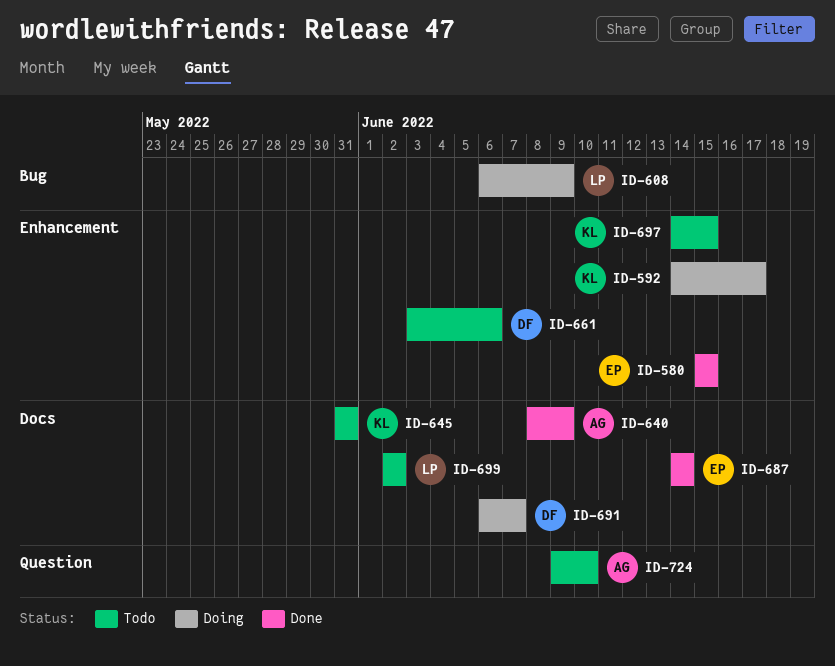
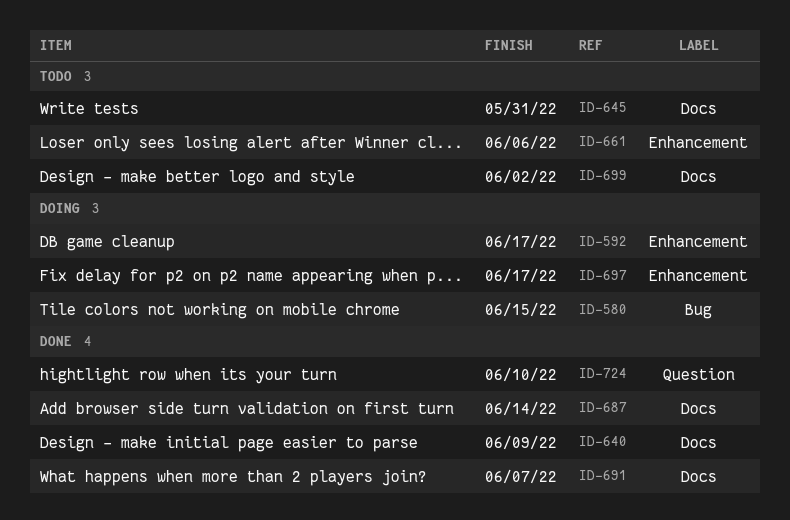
ID-580, status: Done -> Doing
ID-580, label: Enhancement -> Bug
ID-608: present -> none
ID-691, status: Doing -> Done
ID-697, status: Todo -> Doing
ID-697, due: Jun 15 -> Jun 17
ID-724, status: Todo -> Done

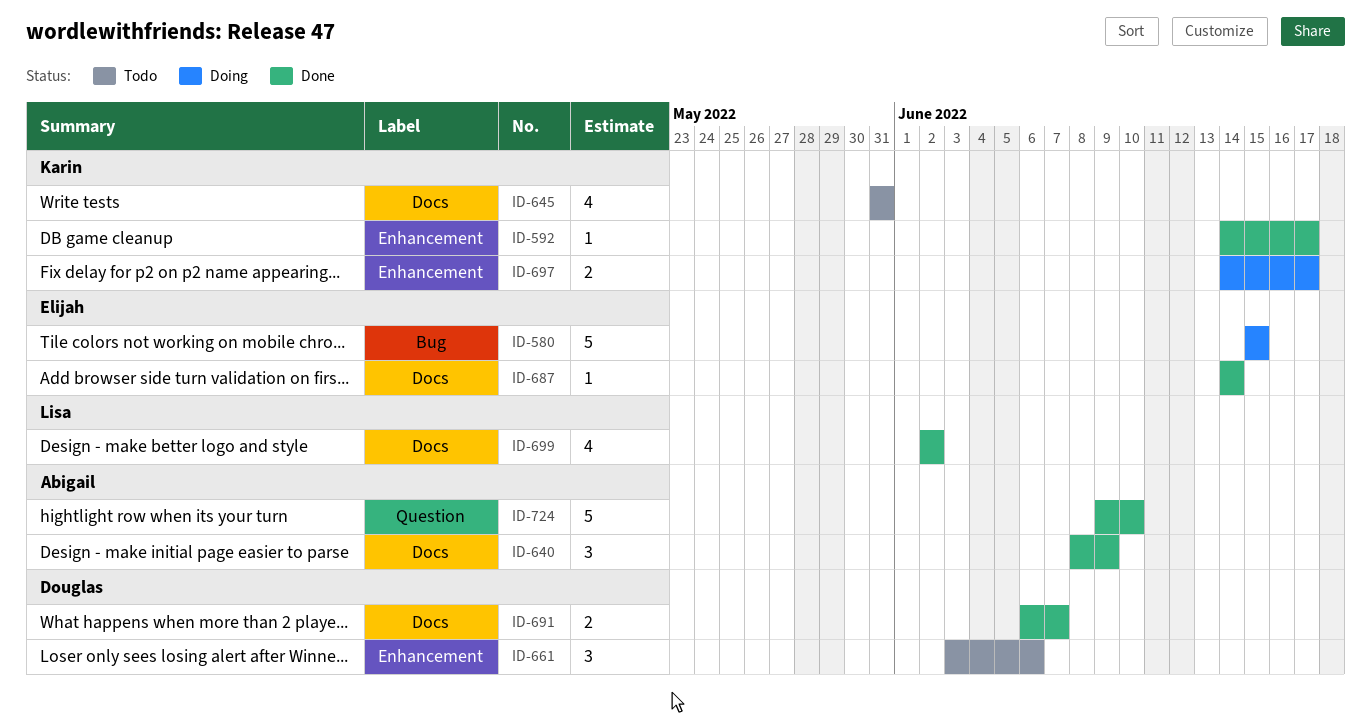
ID-592, status: Doing -> Done
ID-699, status: Todo -> Done

